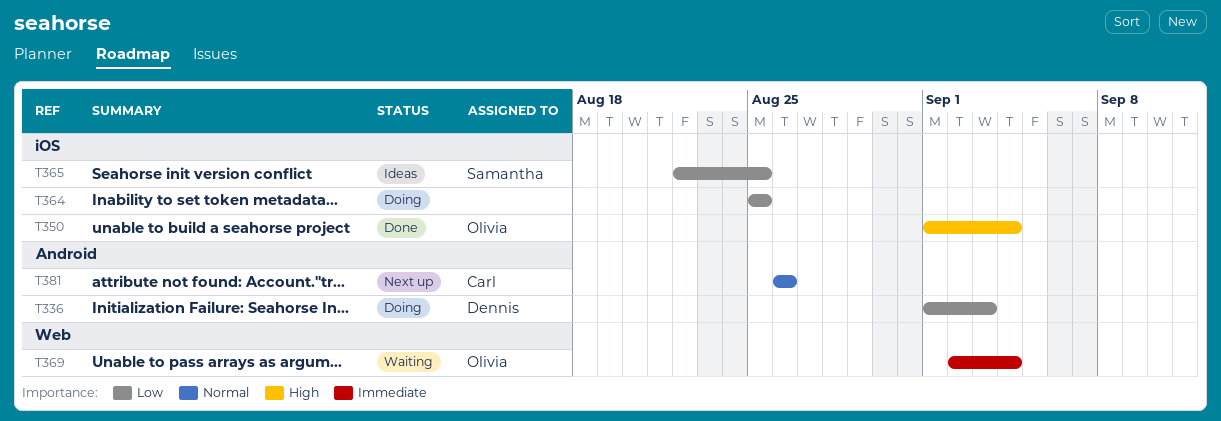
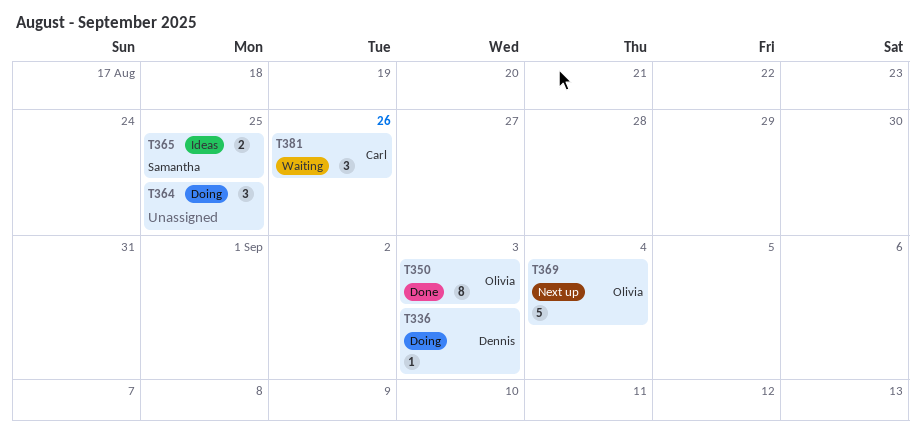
T350, due: Sep 4 -> Sep 3
T369, status: Waiting -> Next up
T381, status: Next up -> Waiting

